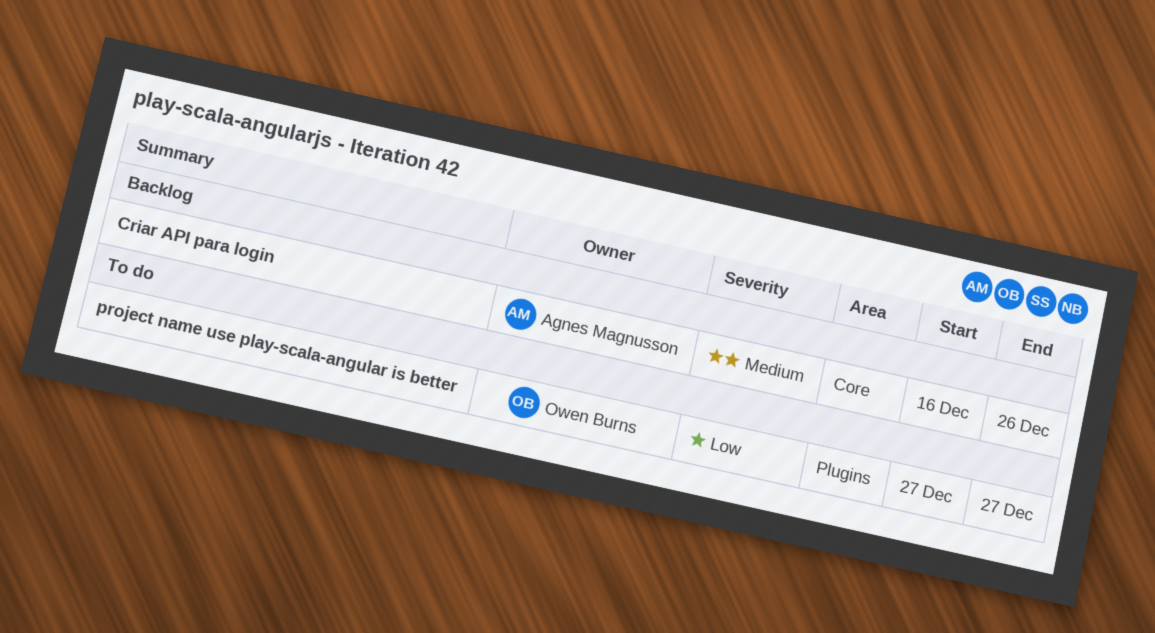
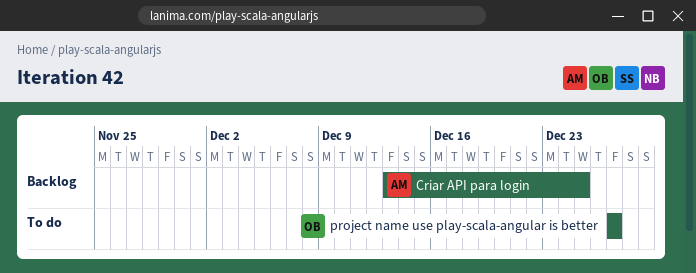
Criar API para login, start: Dec 16 -> Dec 13
Criar API para login, due: Dec 26 -> Dec 25

